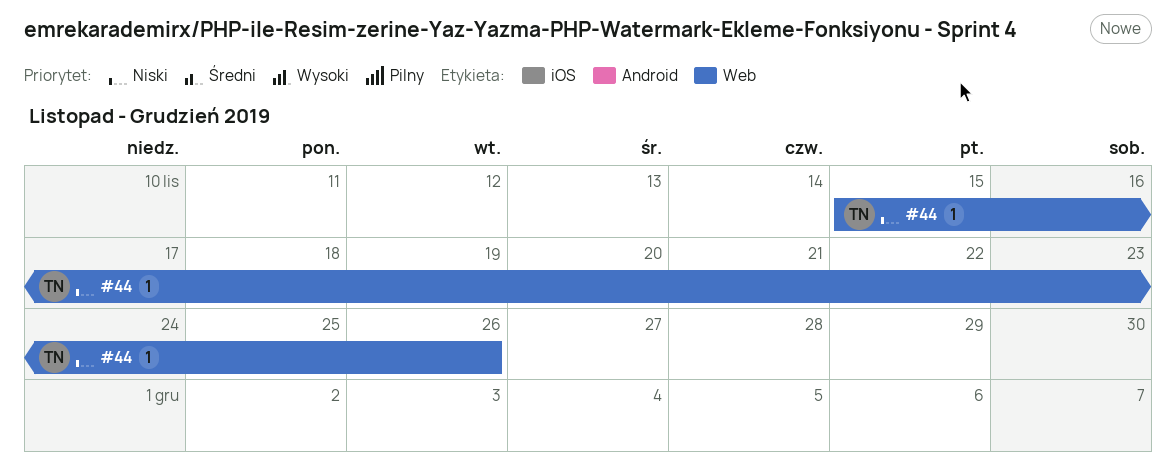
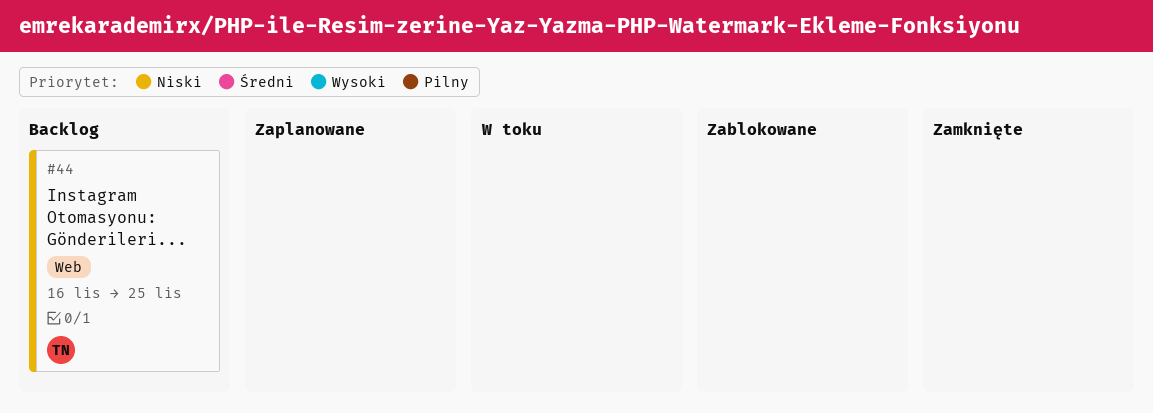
#44, start: Nov 15 -> Nov 16
#44, due: Nov 26 -> Nov 25

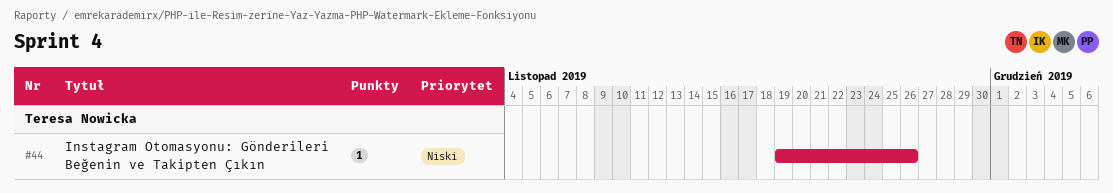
#44, start: Nov 16 -> Nov 19
#44, due: Nov 25 -> Nov 26

